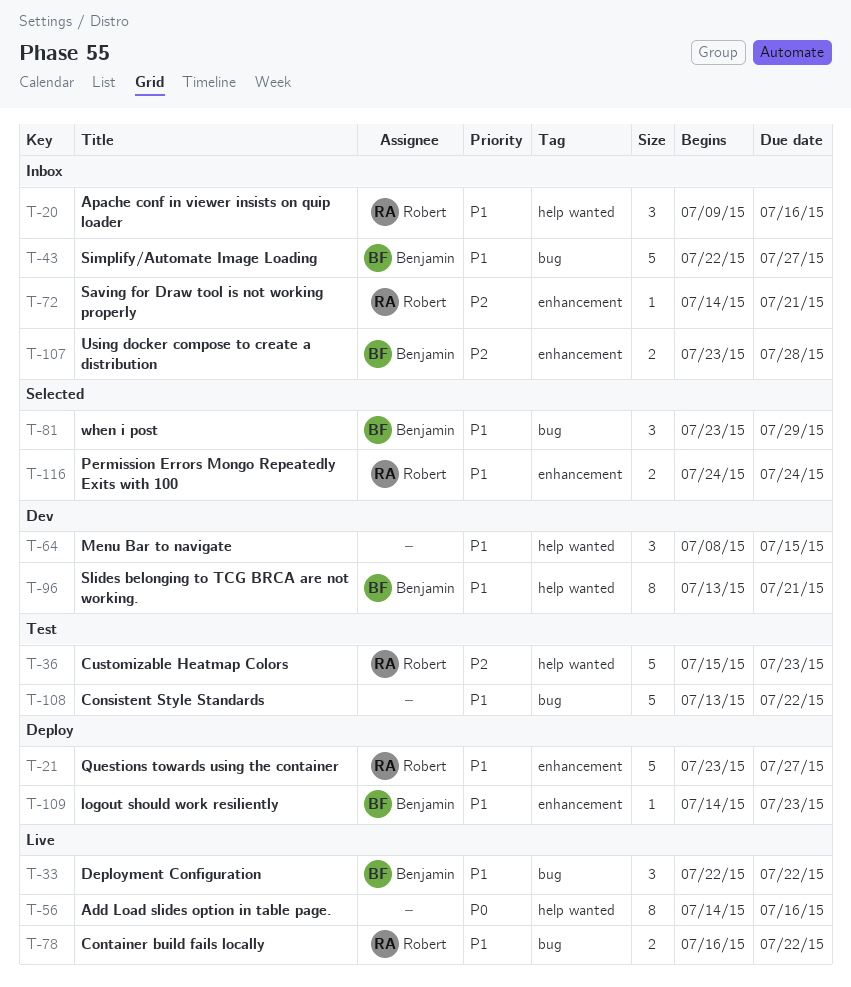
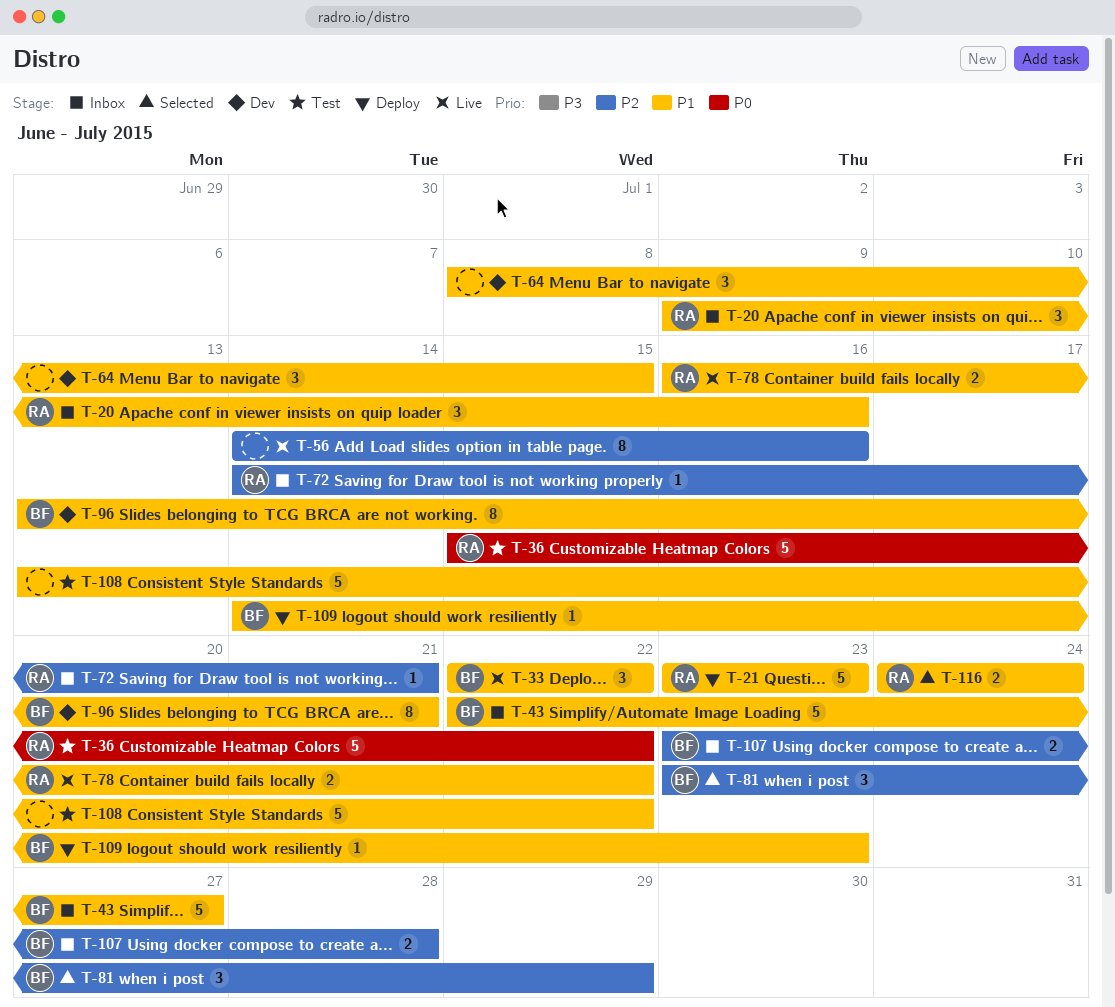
T-21, due: Jul 27 -> Jul 23
T-36, priority: P2 -> P0
T-36, due: Jul 23 -> Jul 22
T-56, priority: P0 -> P2
T-81, priority: P1 -> P2

